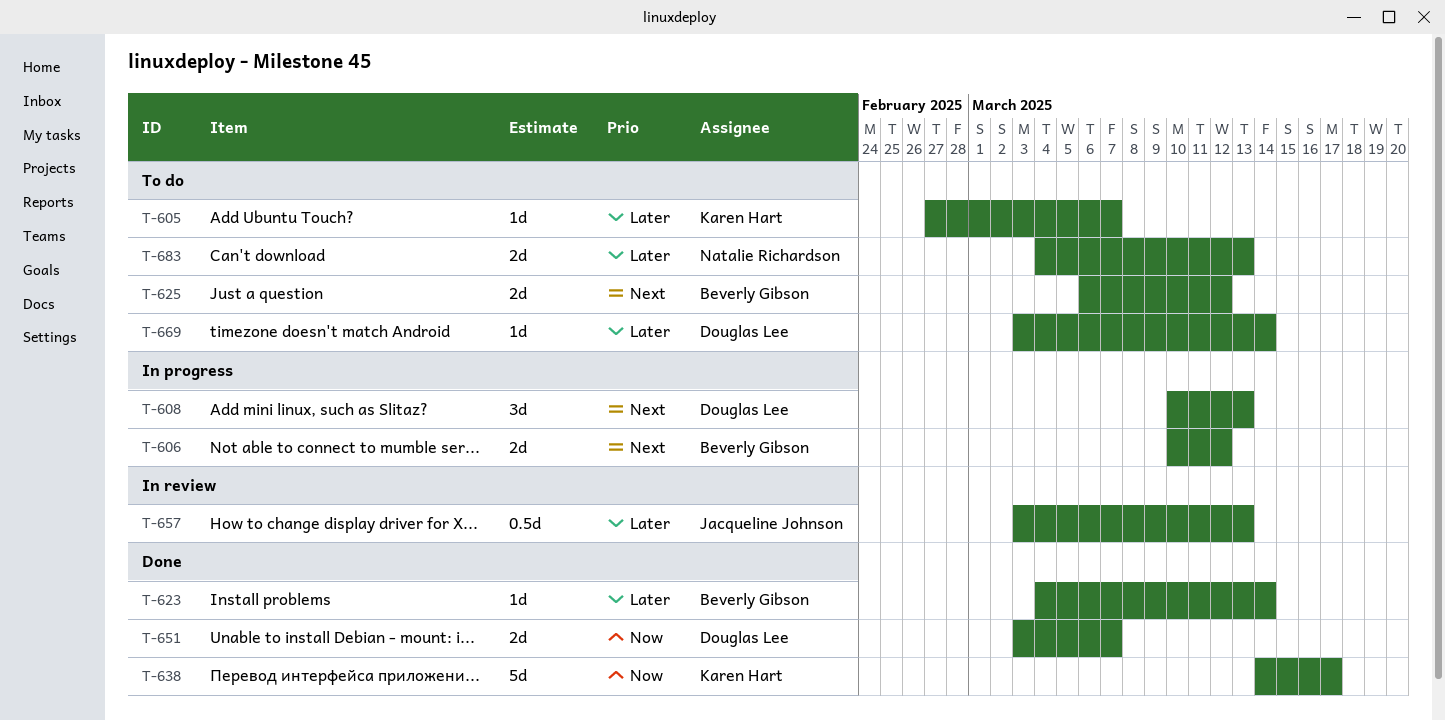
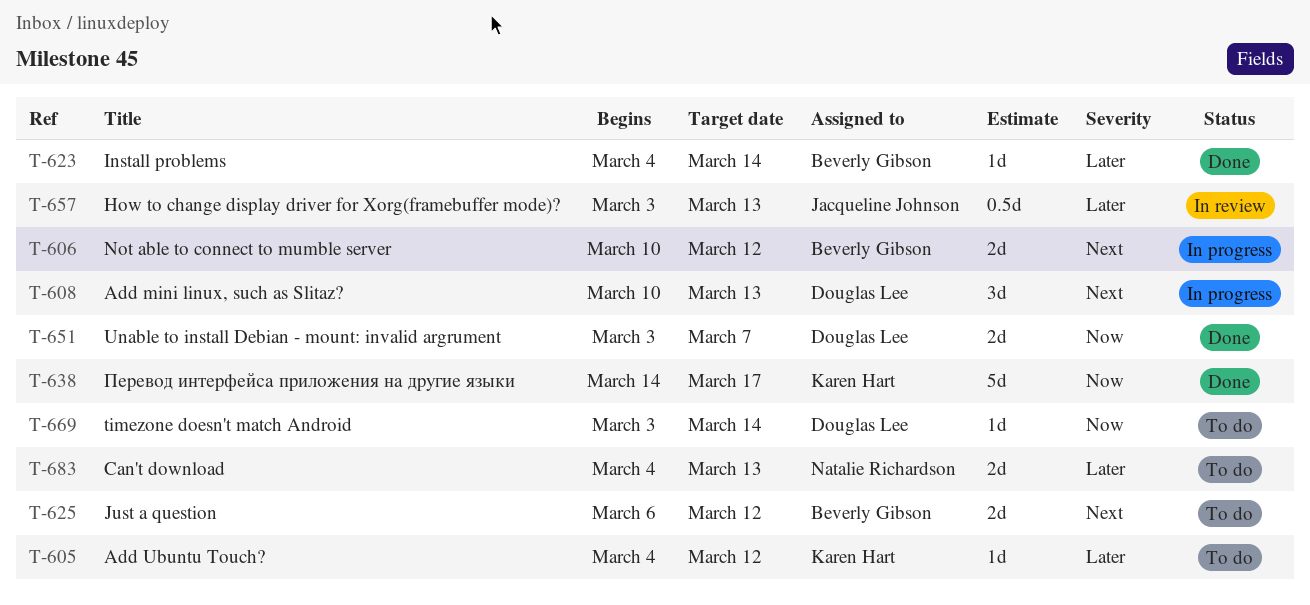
T-605, start: Feb 27 -> Mar 4
T-605, due: Mar 7 -> Mar 12
T-669, priority: Later -> Now

